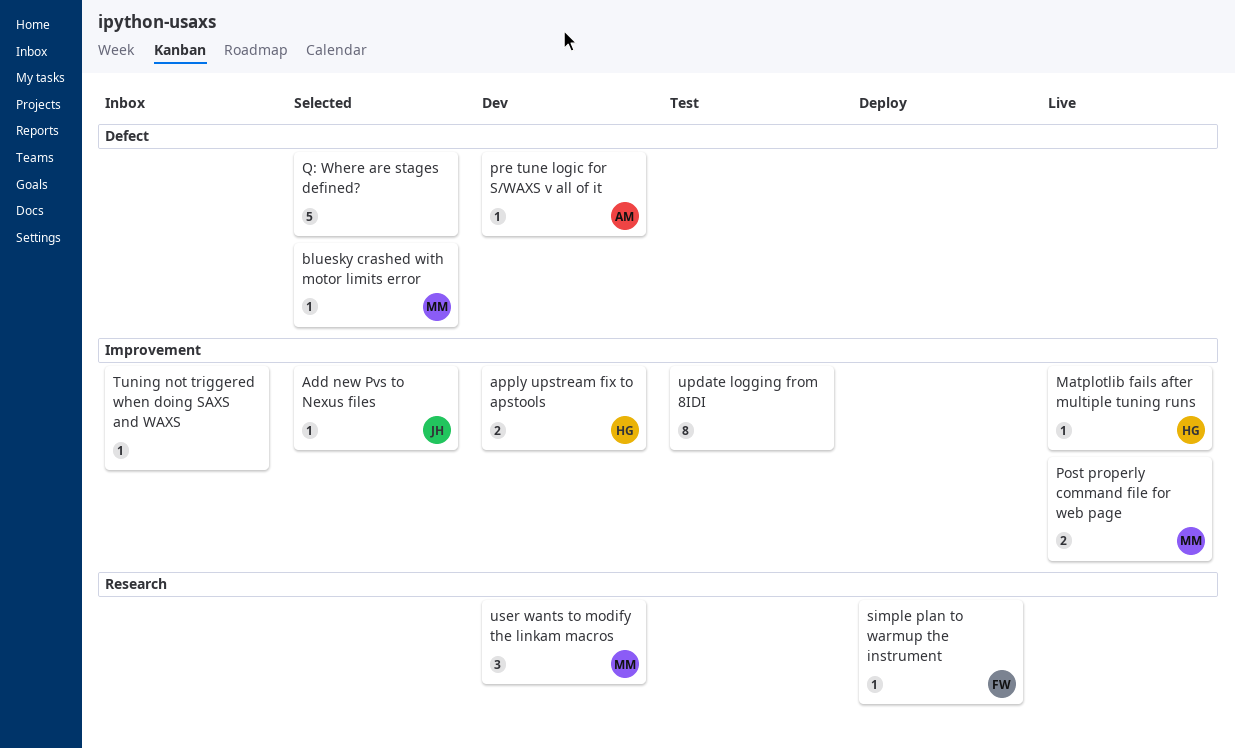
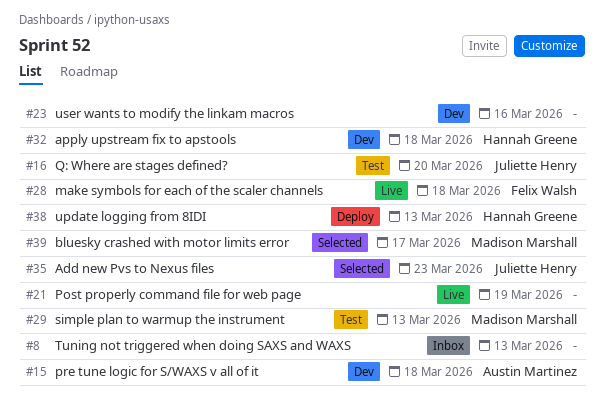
make symbols for each of the scaler channels: none -> present
Matplotlib fails after multiple tuning runs: present -> none
Post properly command file for web page, owner: Madison Marshall -> none
Q: Where are stages defined?, status: Selected -> Test
Q: Where are stages defined?, owner: none -> Juliette Henry
simple plan to warmup the instrument, status: Deploy -> Test
simple plan to warmup the instrument, owner: Felix Walsh -> Madison Marshall
update logging from 8IDI, status: Test -> Deploy
update logging from 8IDI, owner: none -> Hannah Greene
user wants to modify the linkam macros, owner: Madison Marshall -> none

